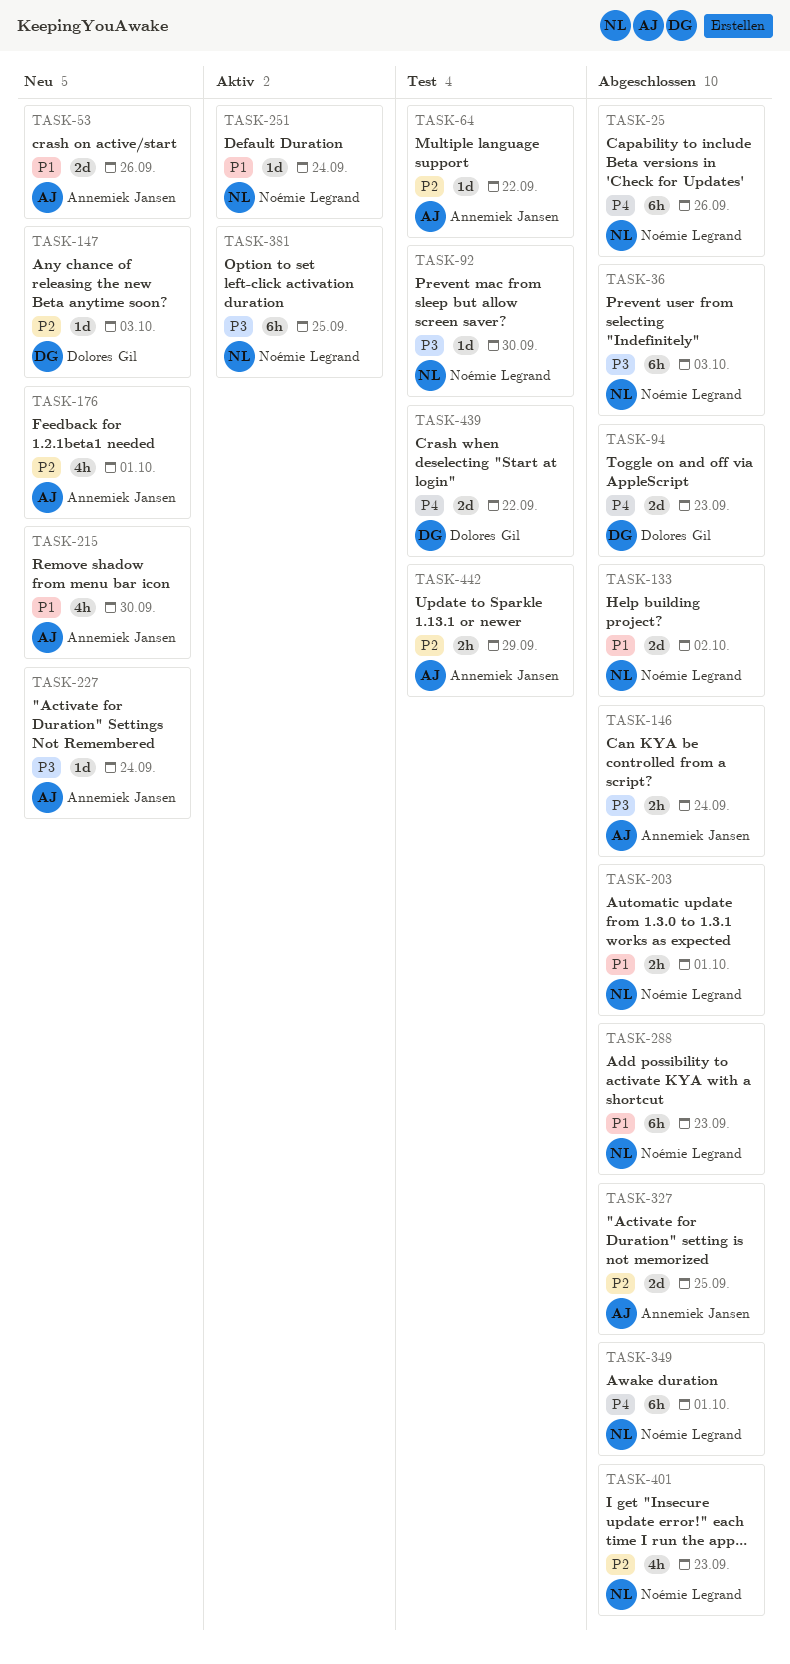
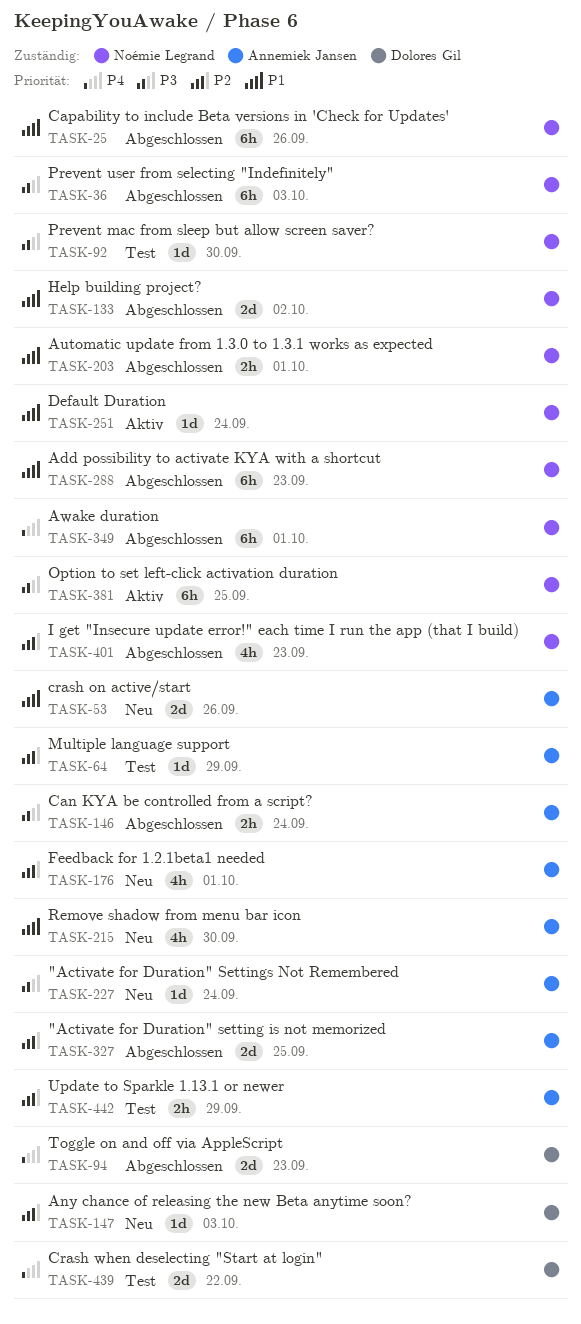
TASK-25, priority: P4 -> P1
TASK-64, due: Sep 22 -> Sep 29

